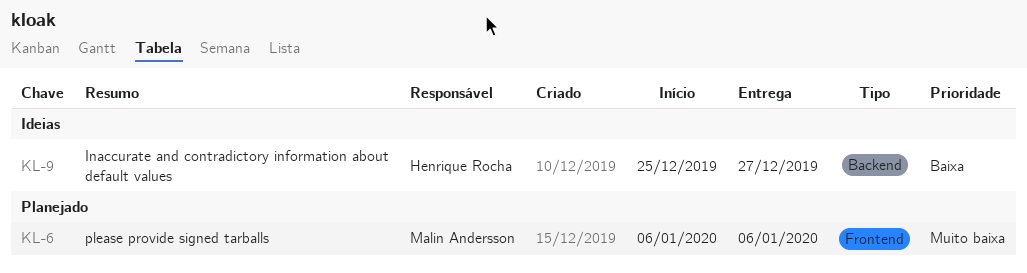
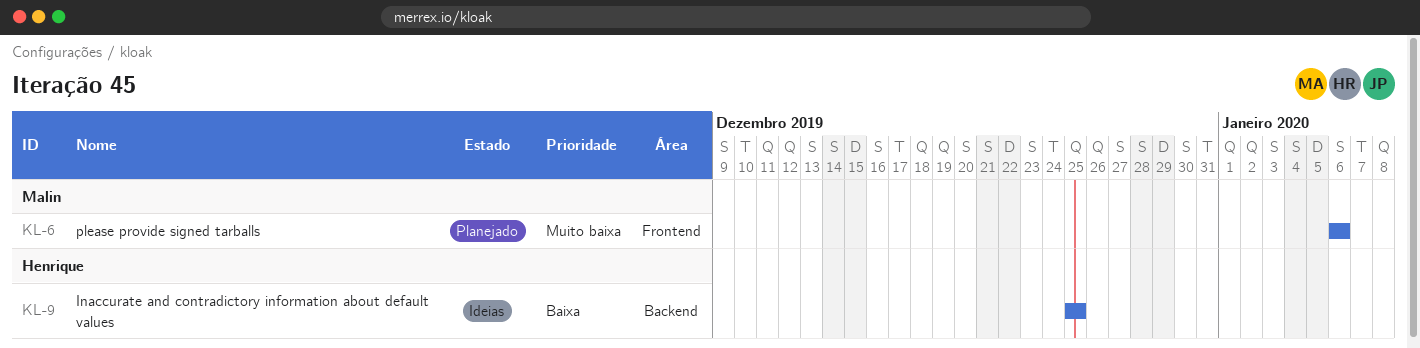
KL-9, due: Dec 27 -> Dec 25

